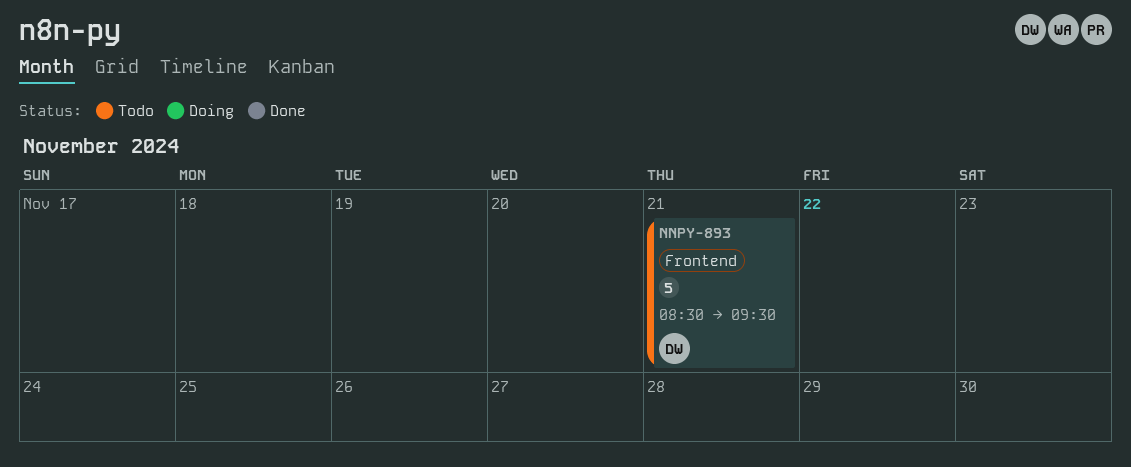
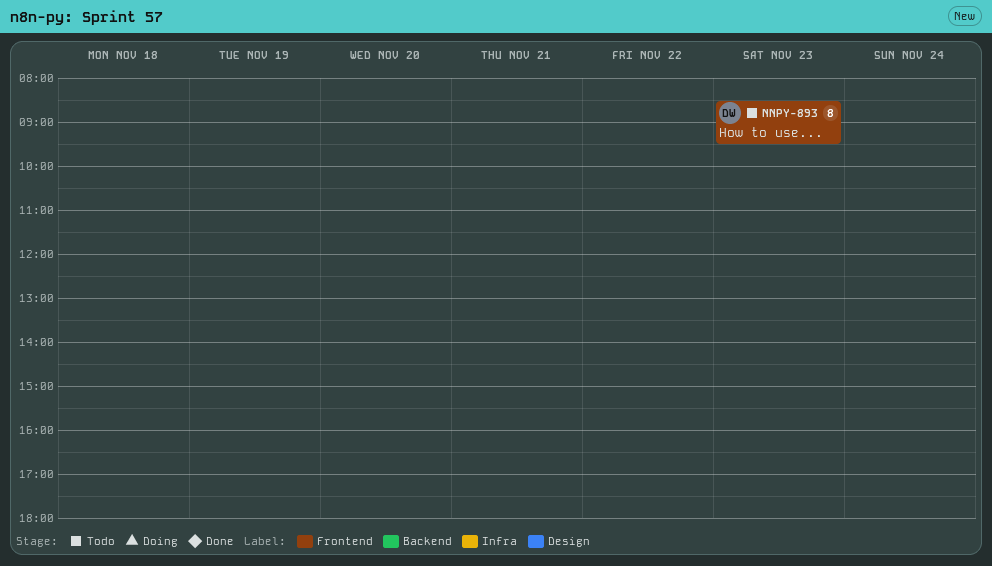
NNPY-893, estimate: 5 -> 8
NNPY-893, day: Nov 21 -> Nov 23

